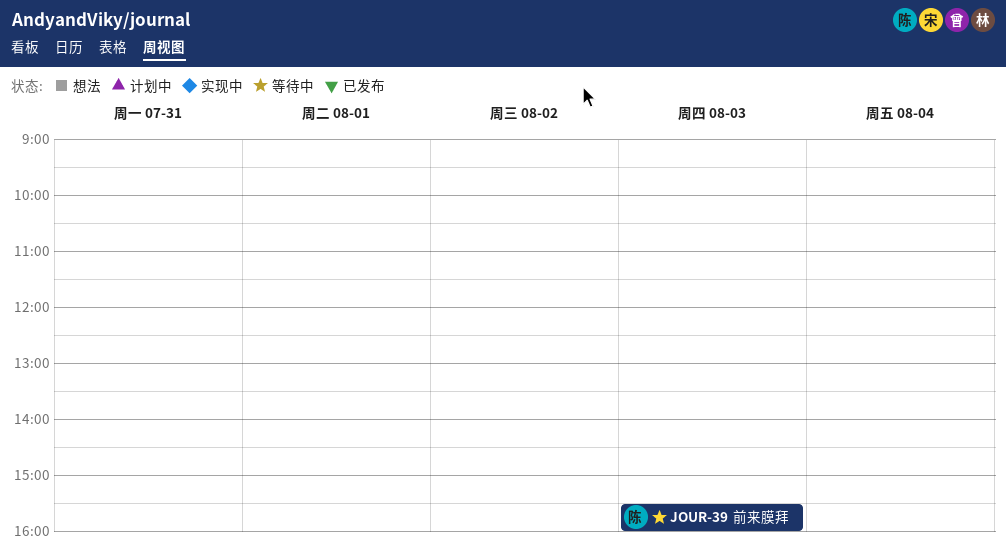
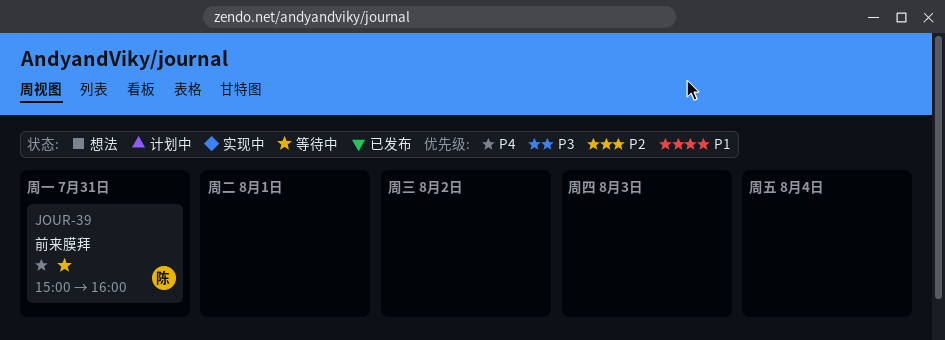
JOUR-39, day: Aug 3 -> Jul 31
JOUR-39, begins: 15:30 -> 15:00

